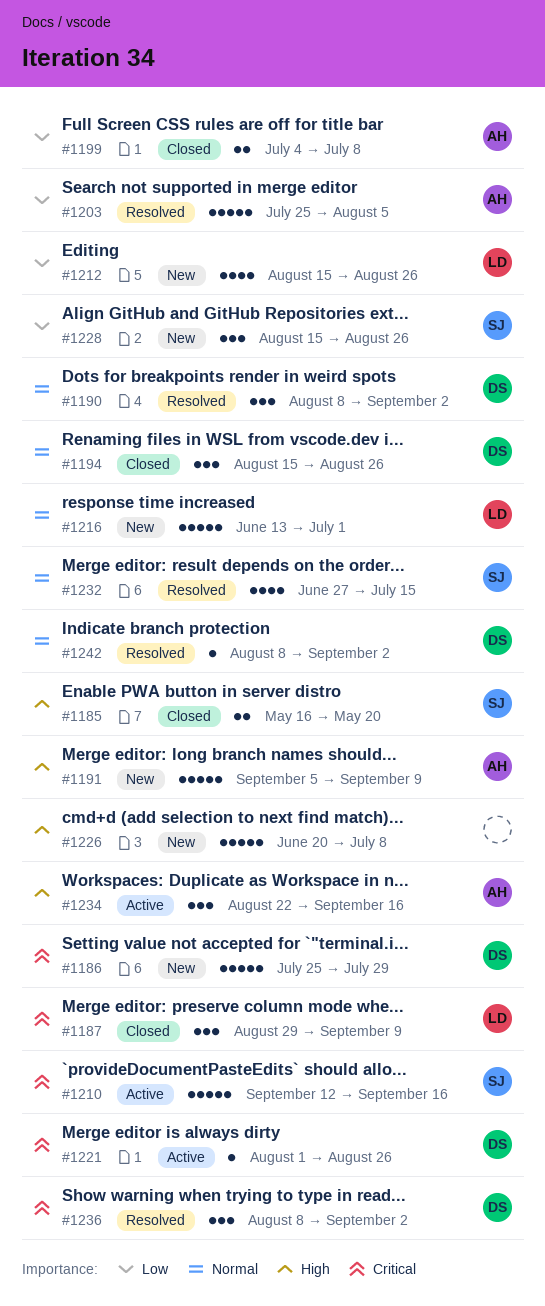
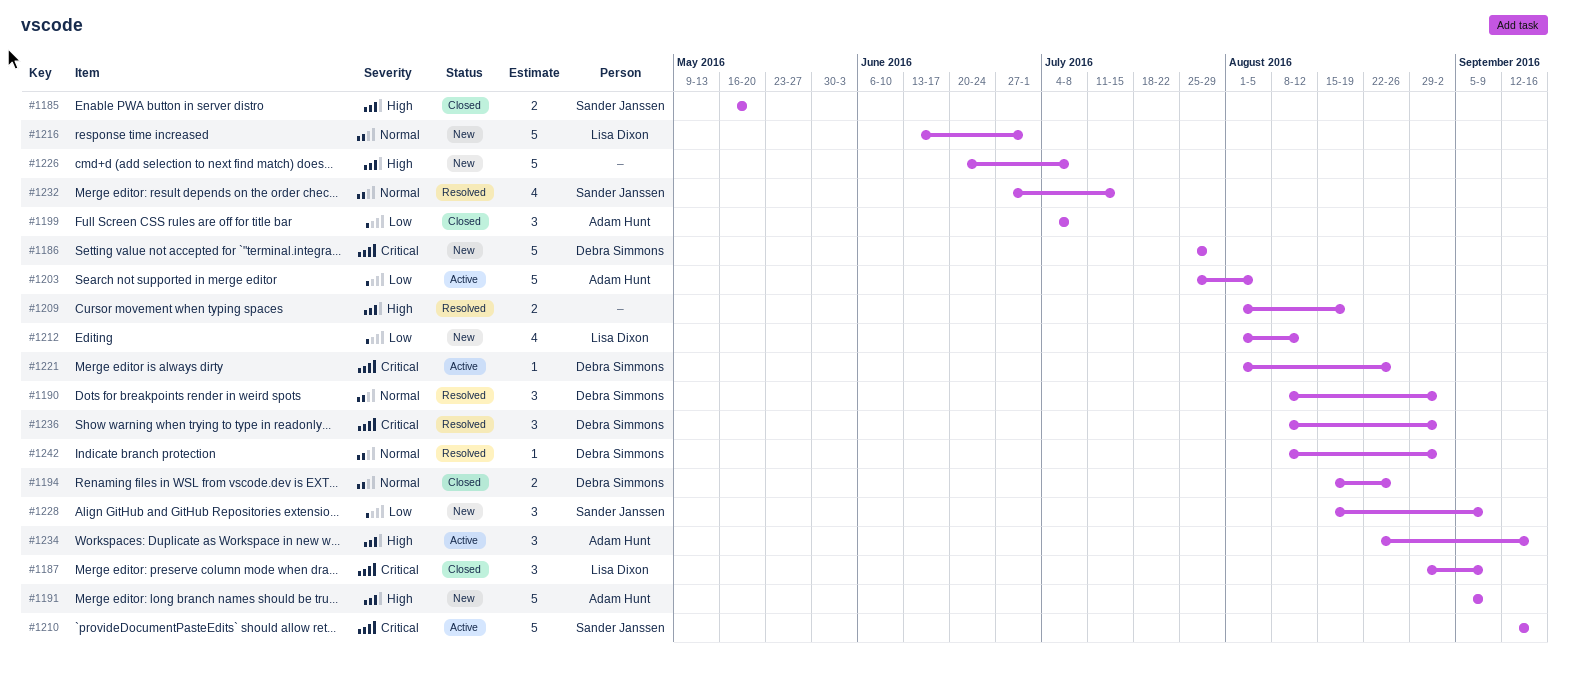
#1194, estimate: 3 -> 2
#1199, estimate: 2 -> 3
#1203, status: Resolved -> Active
#1209: none -> present
#1212, start: Aug 15 -> Aug 1
#1212, due: Aug 26 -> Aug 12
#1228, due: Aug 26 -> Sep 9

